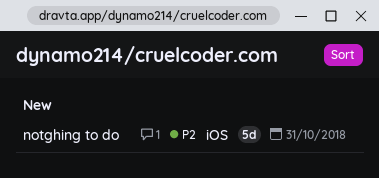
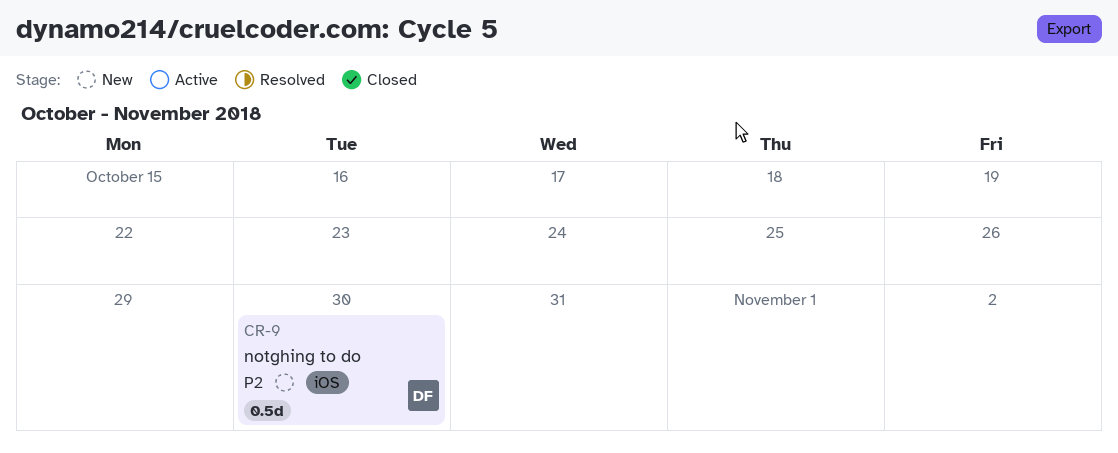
notghing to do, estimate: 5d -> 0.5d
notghing to do, due: Oct 31 -> Oct 30

